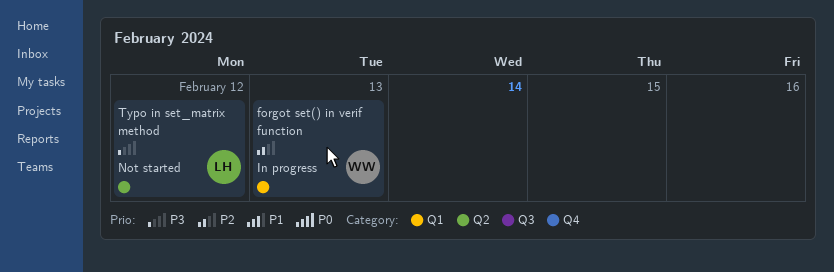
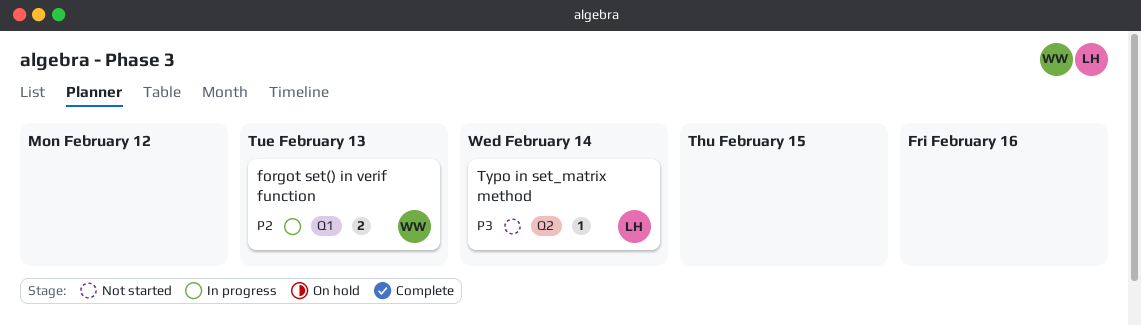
Typo in set_matrix method, due: Feb 12 -> Feb 14

